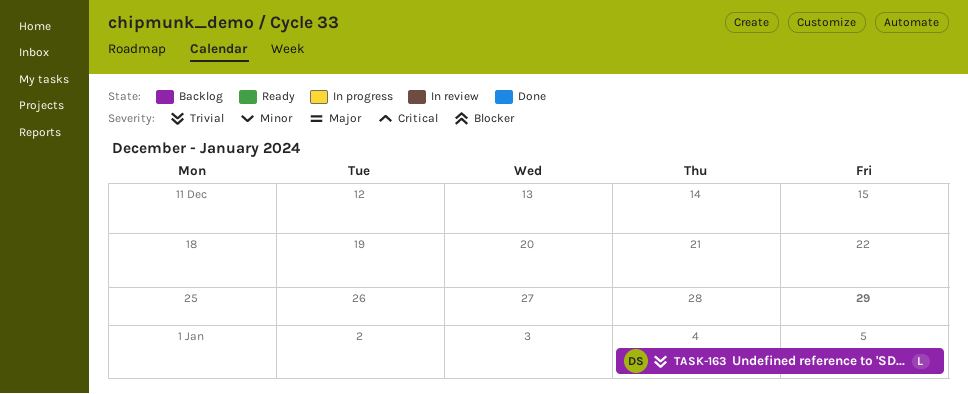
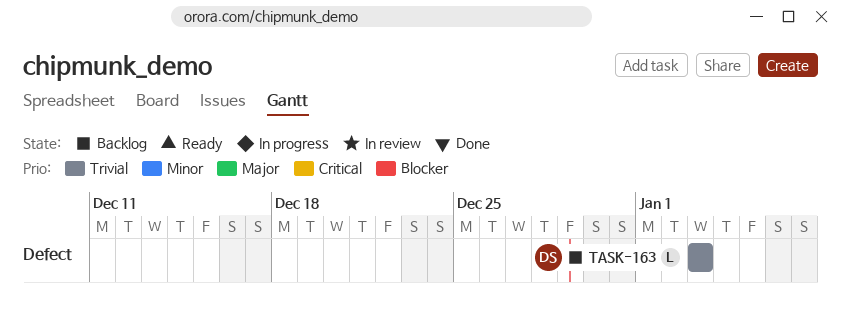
TASK-163, start: Jan 4 -> Jan 3
TASK-163, due: Jan 5 -> Jan 3

